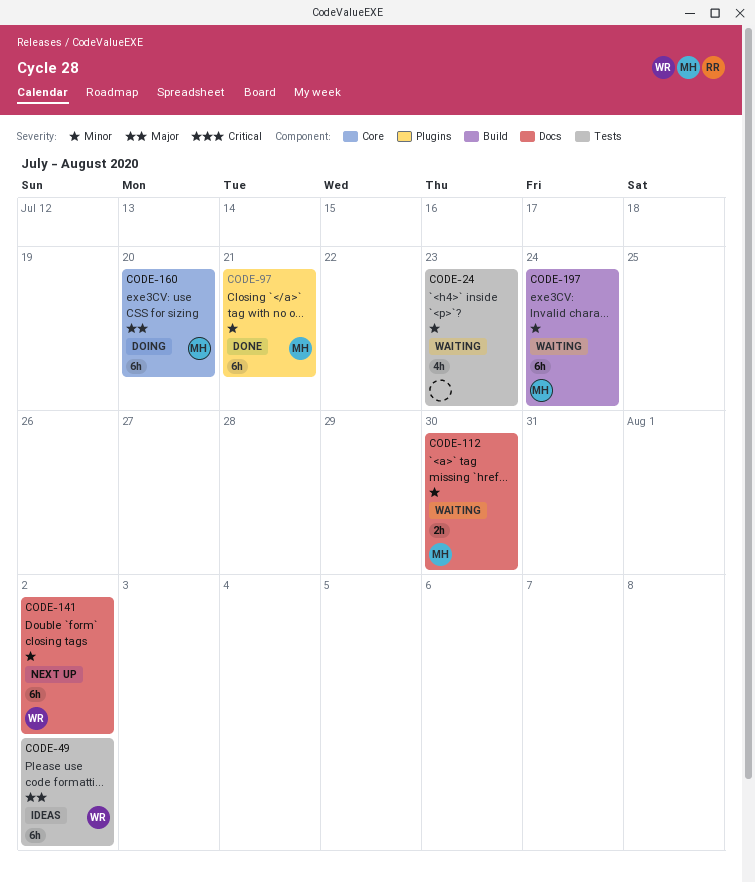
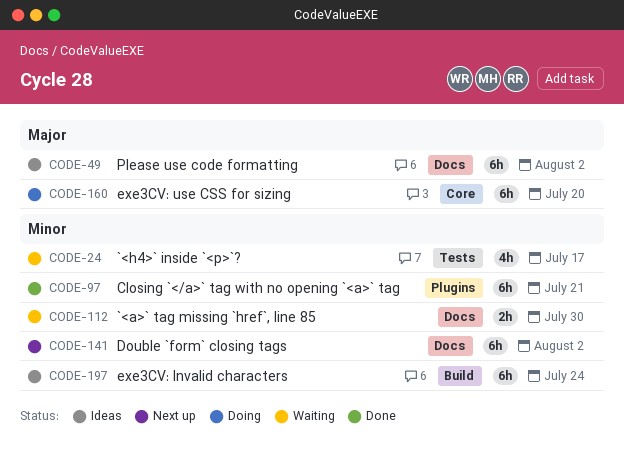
CODE-24, due: Jul 23 -> Jul 17
CODE-49, label: Tests -> Docs
CODE-197, status: Waiting -> Ideas

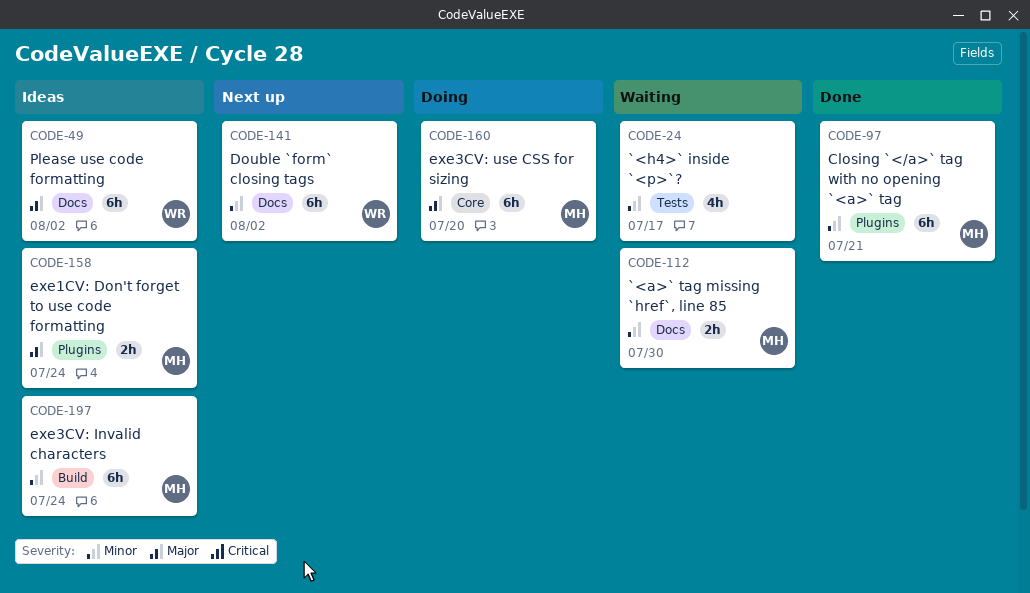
CODE-158: none -> present

